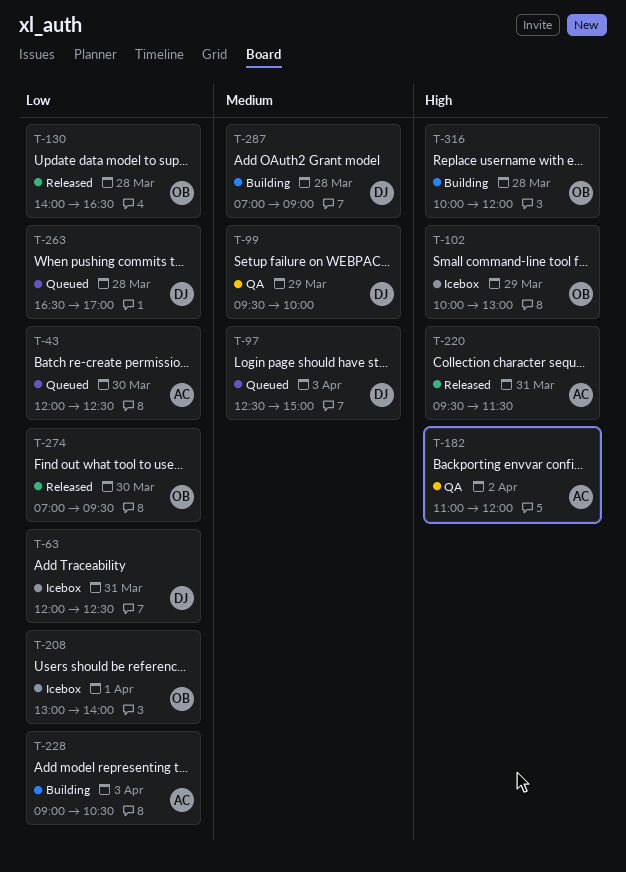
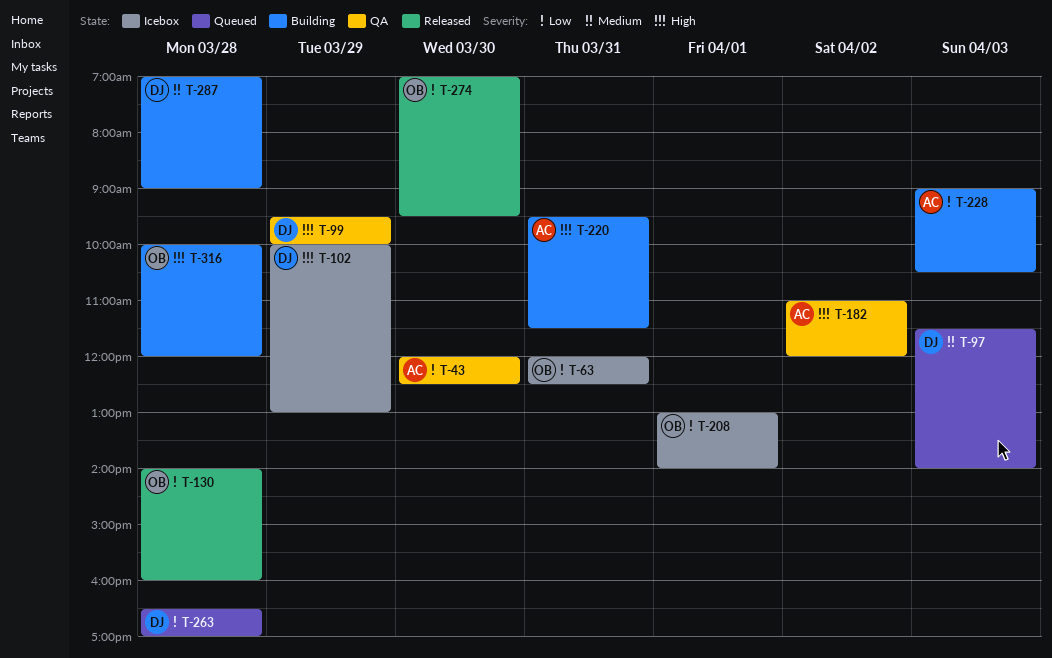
T-43, status: Queued -> QA
T-63, owner: DJ -> OB
T-97, begins: 12:30 -> 11:30
T-97, ends: 15:00 -> 14:00
T-99, priority: Medium -> High
T-102, owner: OB -> DJ
T-130, ends: 16:30 -> 16:00
T-220, status: Released -> Building

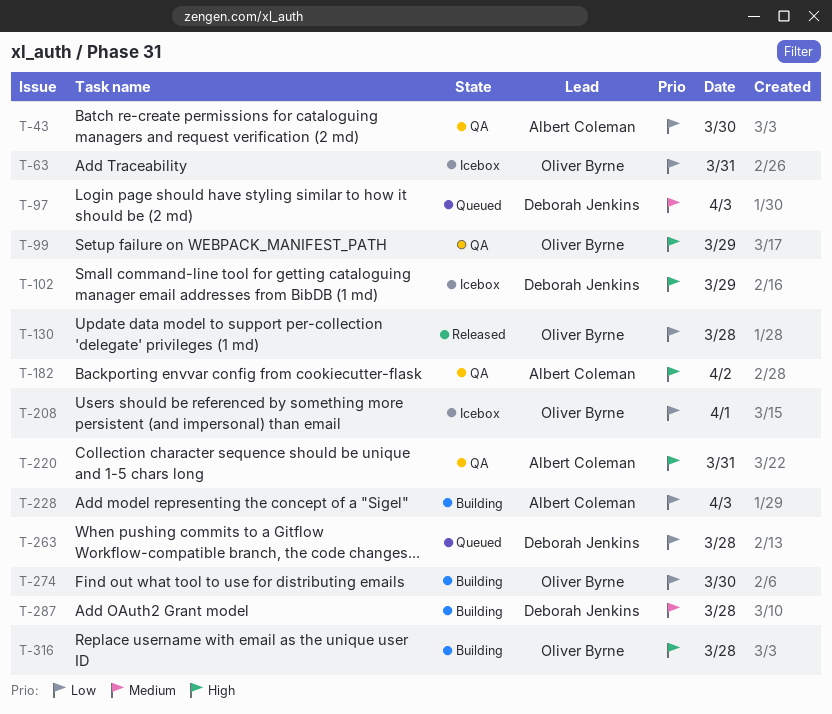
T-99, owner: Deborah Jenkins -> Oliver Byrne
T-220, status: Building -> QA
T-274, status: Released -> Building

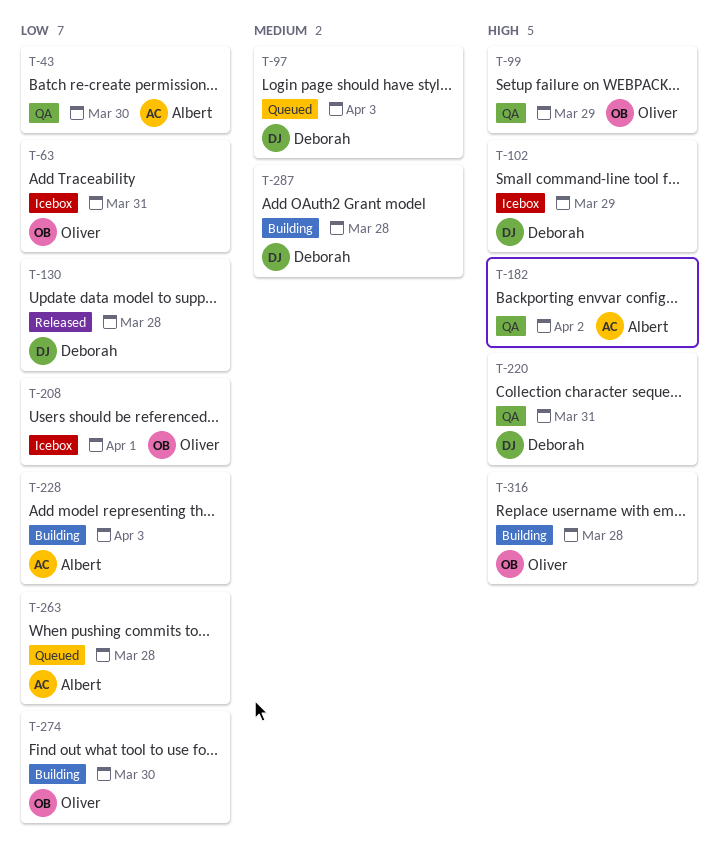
T-130, owner: Oliver Byrne -> Deborah Jenkins
T-220, owner: Albert Coleman -> Deborah Jenkins
T-263, owner: Deborah Jenkins -> Albert Coleman

